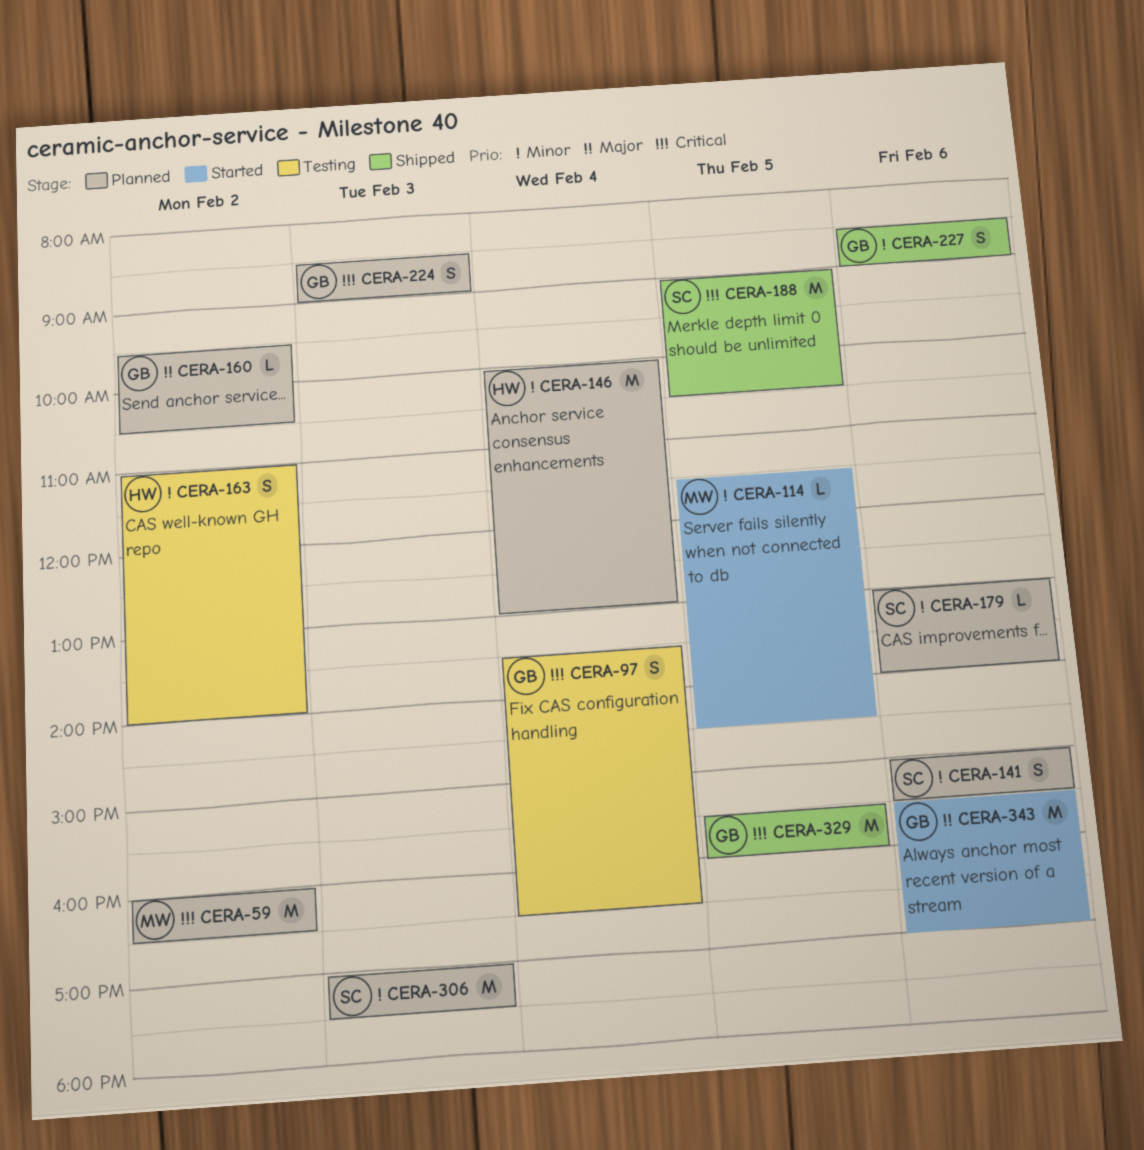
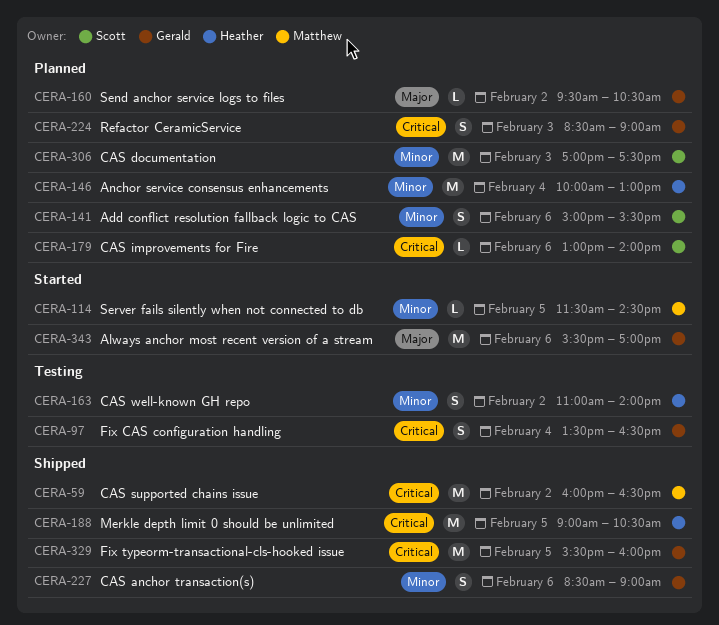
CERA-59, status: Planned -> Shipped
CERA-179, priority: Minor -> Critical
CERA-188, owner: Scott -> Heather

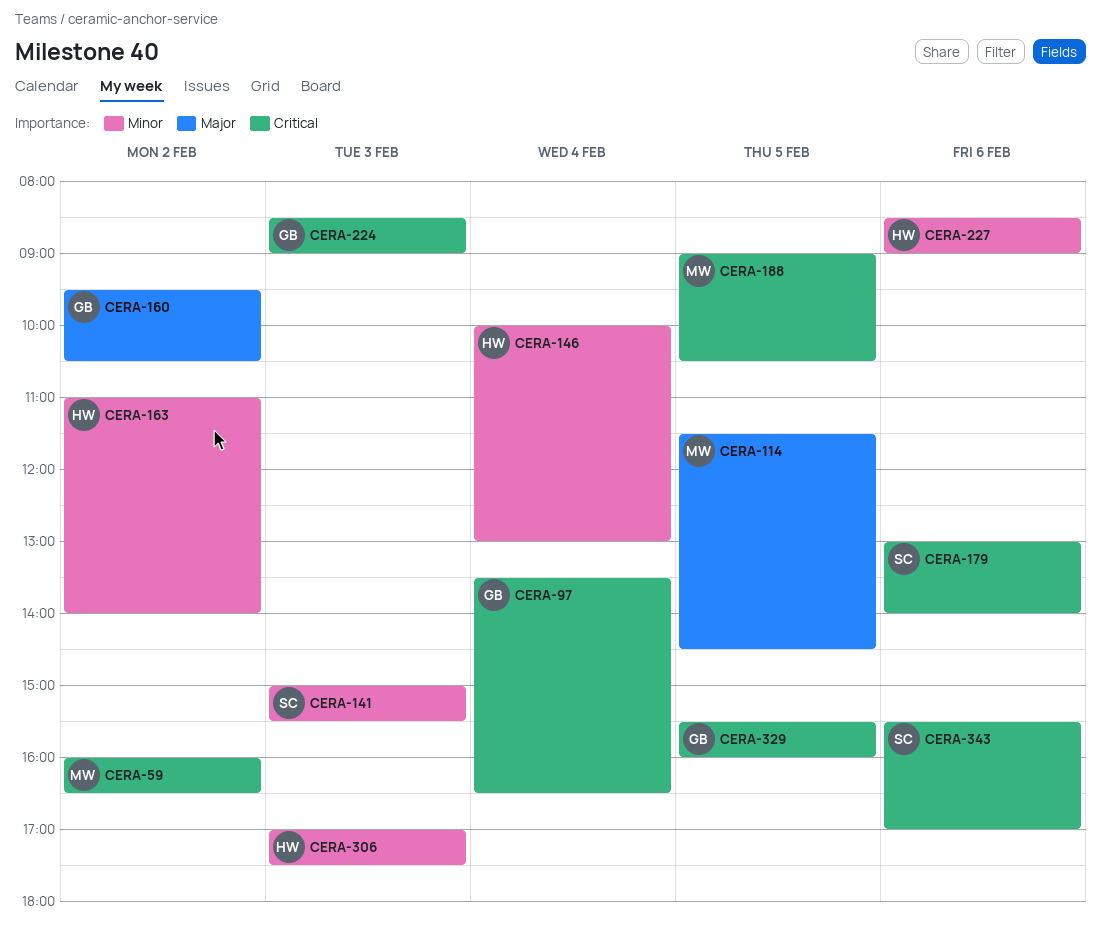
CERA-114, priority: Minor -> Major
CERA-141, day: Feb 6 -> Feb 3
CERA-188, owner: Heather -> Matthew
CERA-227, owner: Gerald -> Heather
CERA-306, owner: Scott -> Heather
CERA-343, owner: Gerald -> Scott
CERA-343, priority: Major -> Critical

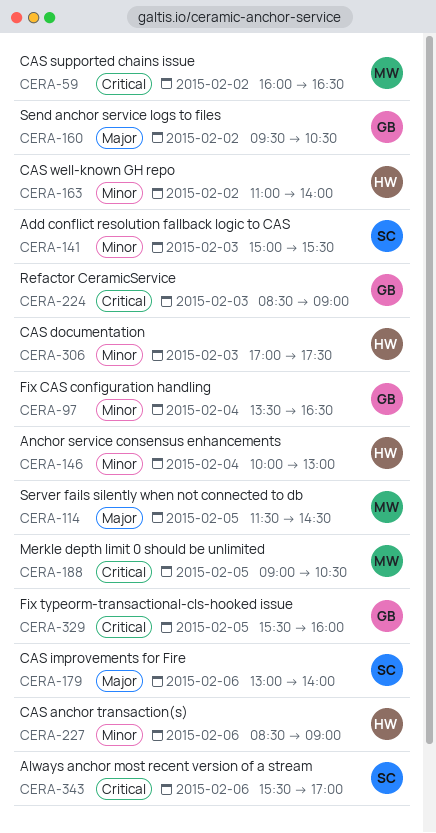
CERA-97, priority: Critical -> Minor
CERA-179, priority: Critical -> Major

